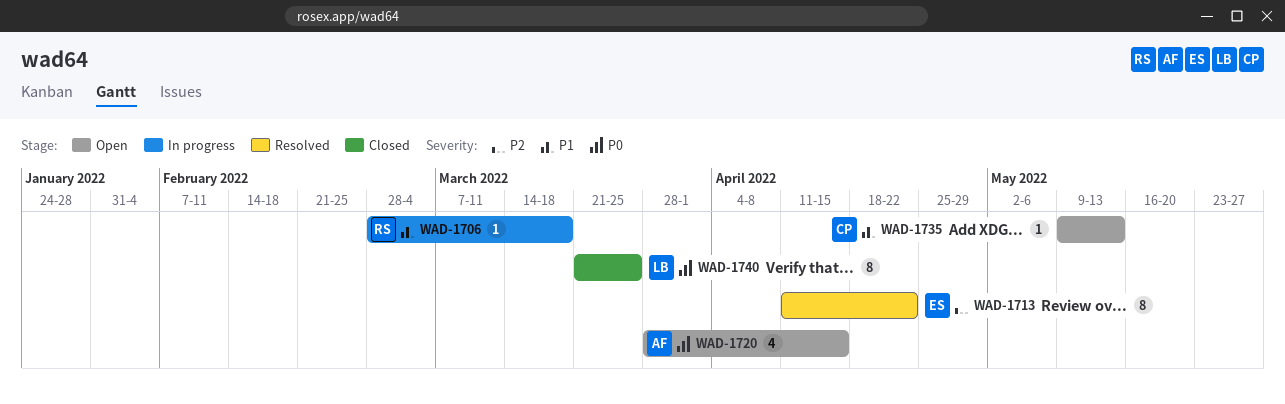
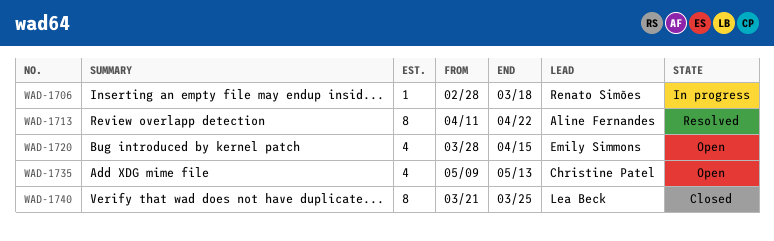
WAD-1713, owner: Emily Simmons -> Aline Fernandes
WAD-1720, owner: Aline Fernandes -> Emily Simmons
WAD-1735, estimate: 1 -> 4

